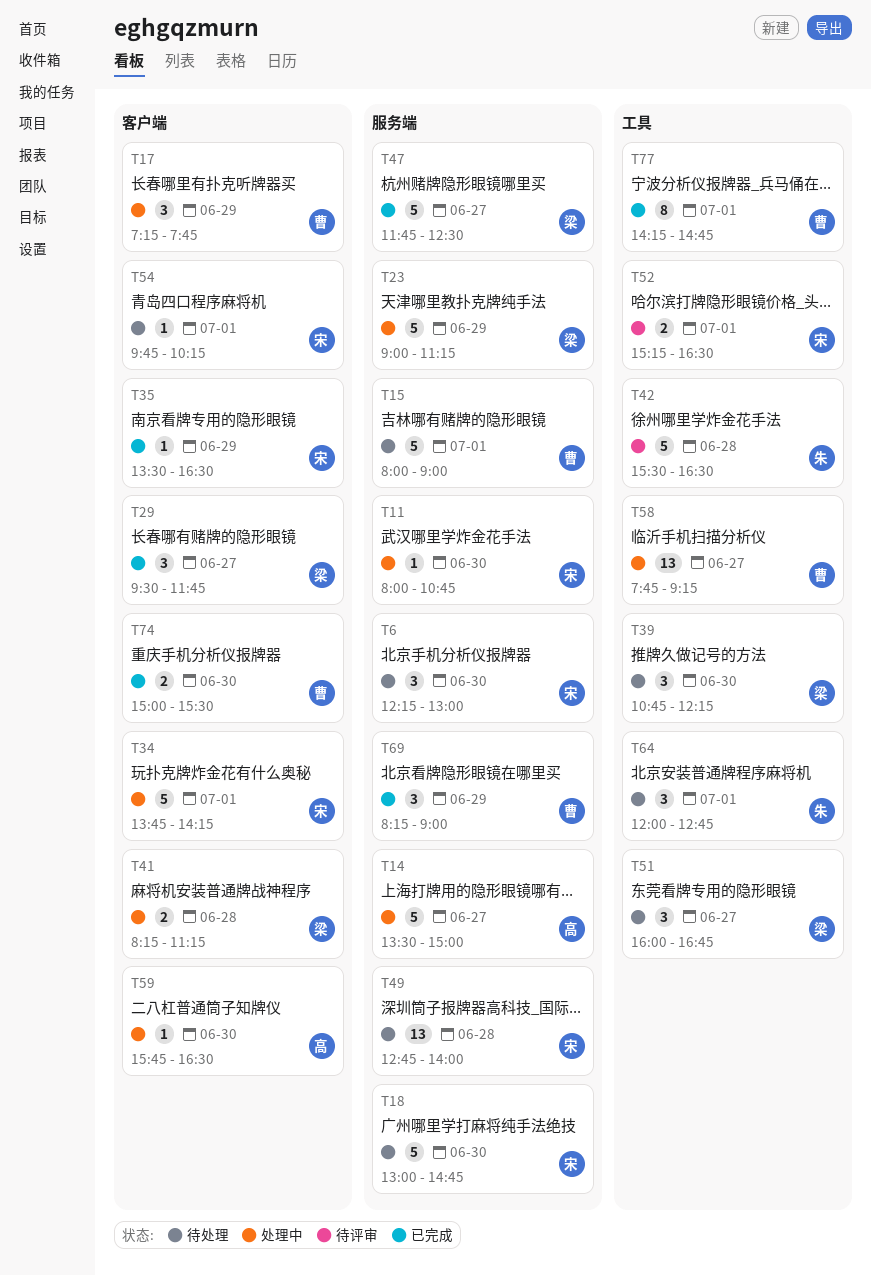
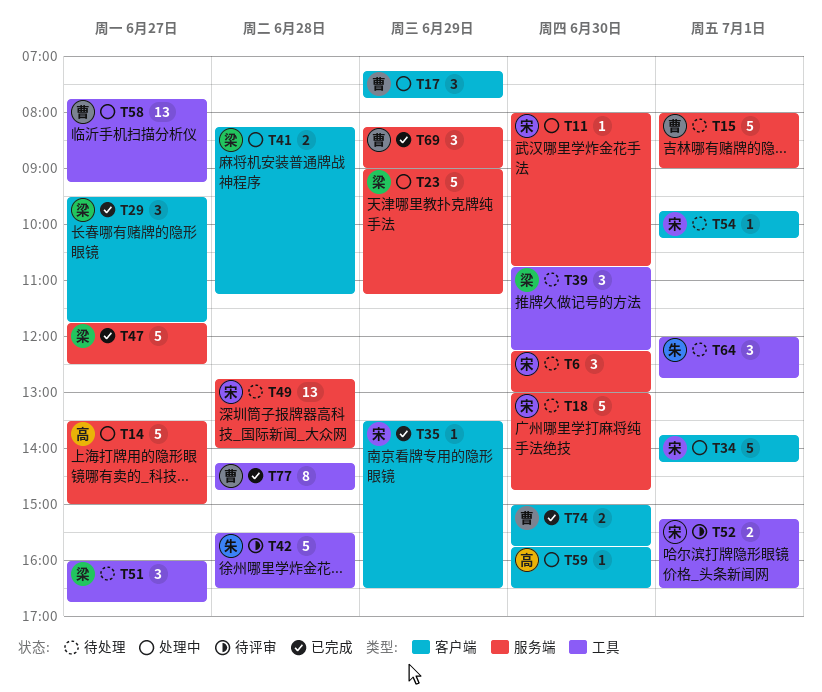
T74, ends: 15:30 -> 15:45
T77, day: Jul 1 -> Jun 28

